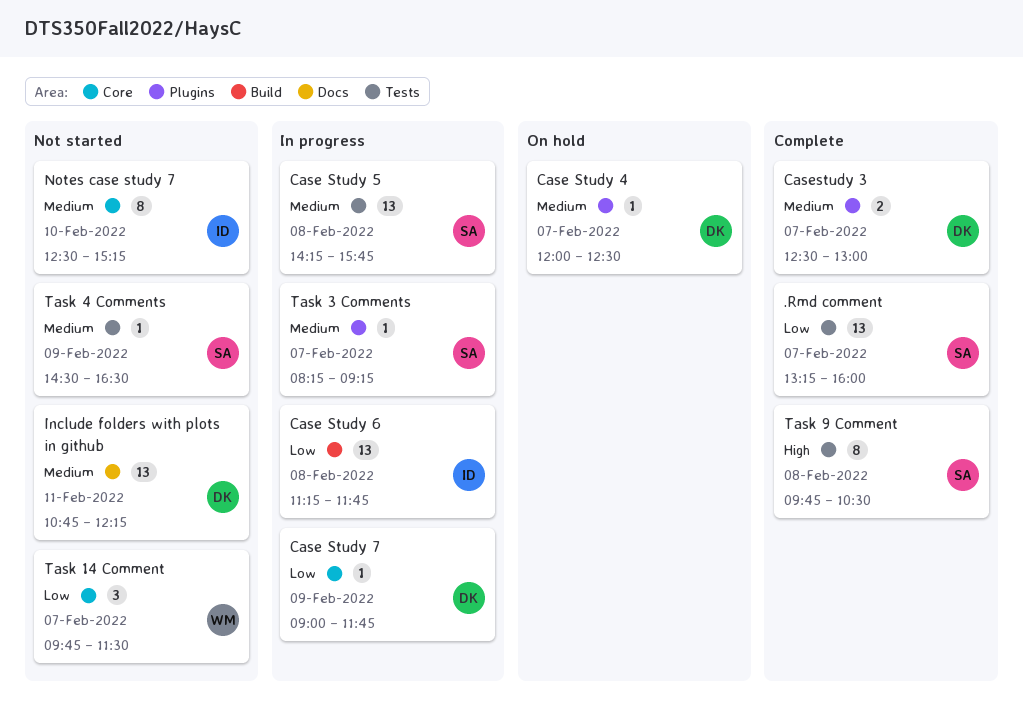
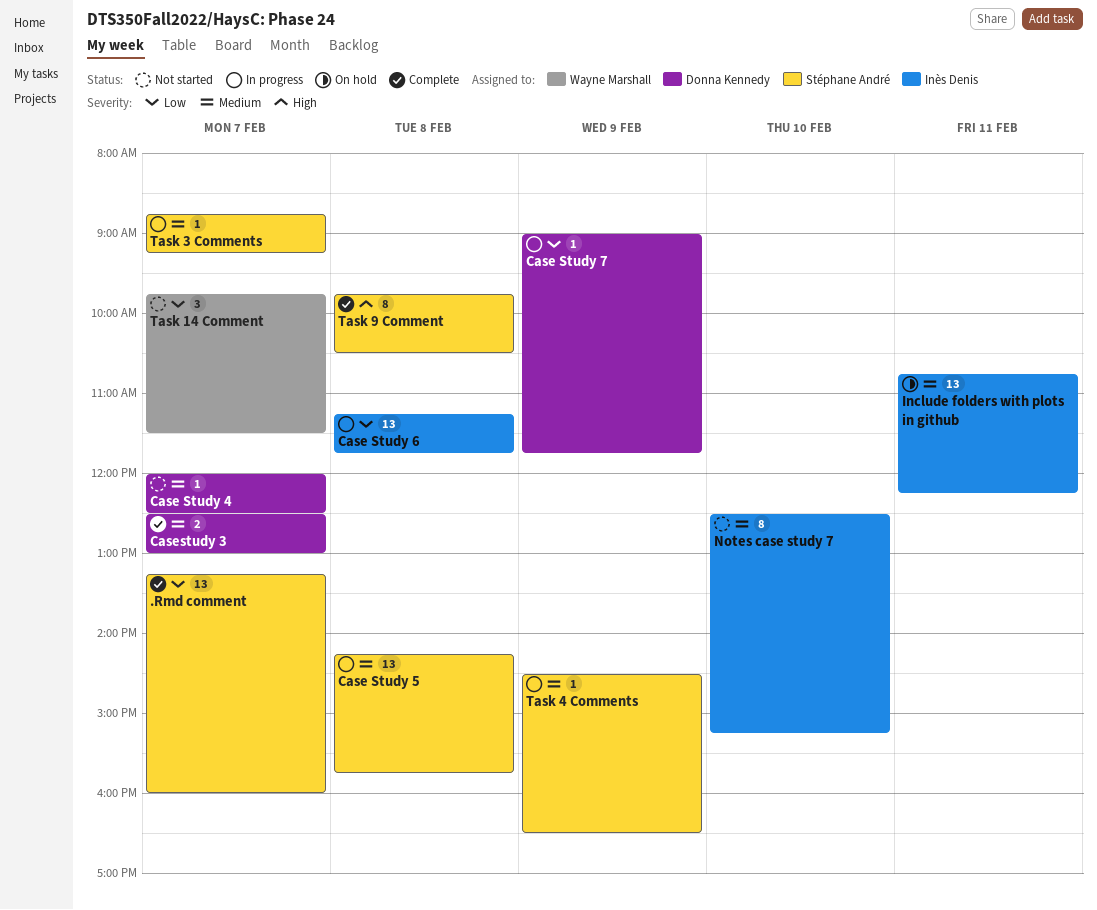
Case Study 4, status: On hold -> Not started
Include folders with plots in github, status: Not started -> On hold
Include folders with plots in github, owner: Donna Kennedy -> Inès Denis
Task 3 Comments, begins: 08:15 -> 08:45
Task 4 Comments, status: Not started -> In progress

